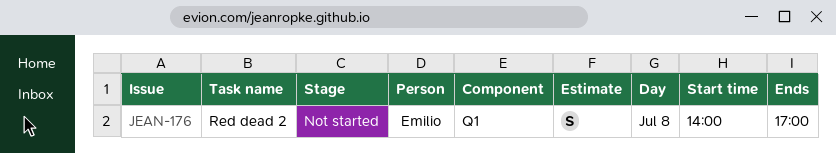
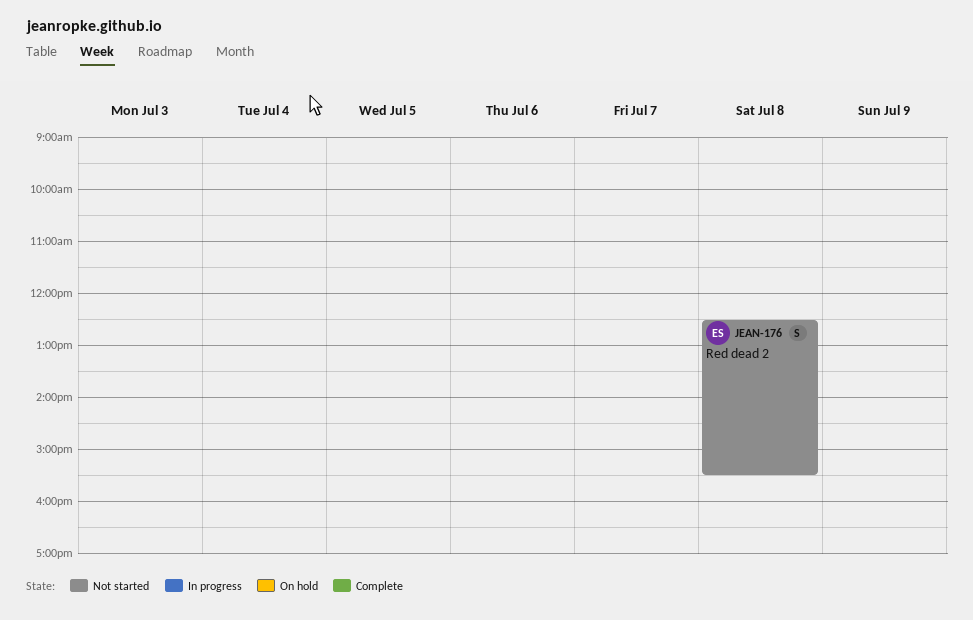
JEAN-176, begins: 14:00 -> 12:30
JEAN-176, ends: 17:00 -> 15:30

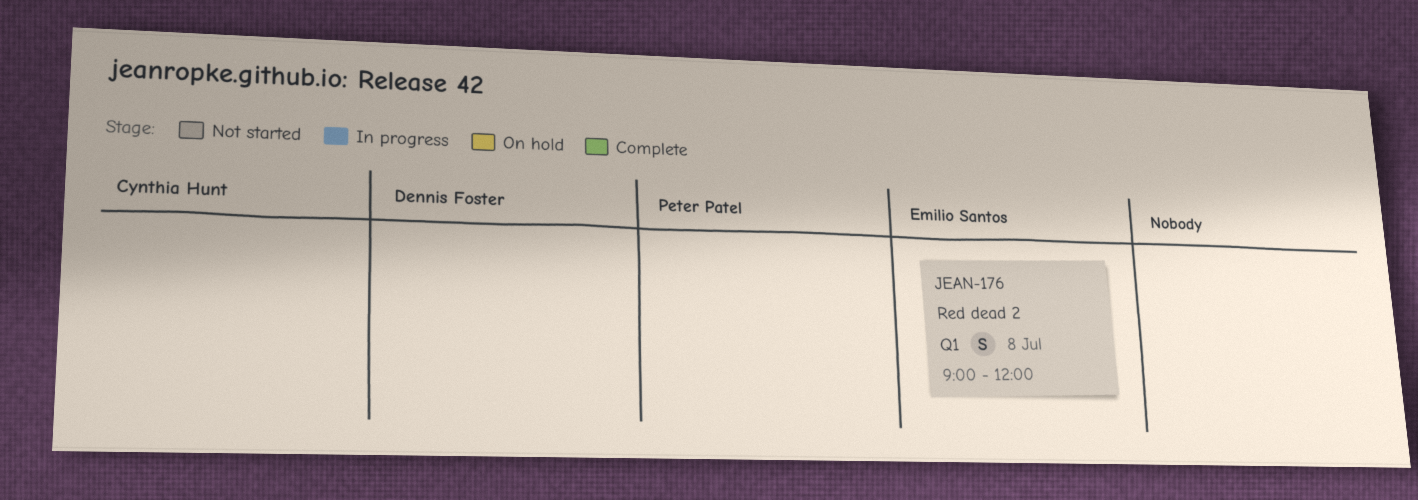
JEAN-176, begins: 12:30 -> 09:00
JEAN-176, ends: 15:30 -> 12:00

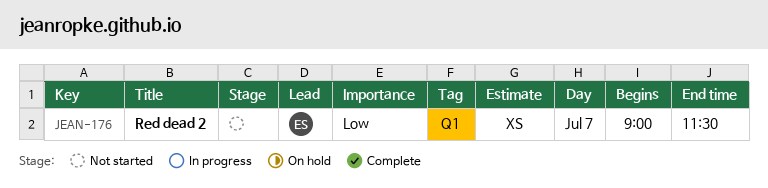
JEAN-176, estimate: S -> XS
JEAN-176, day: Jul 8 -> Jul 7
JEAN-176, ends: 12:00 -> 11:30

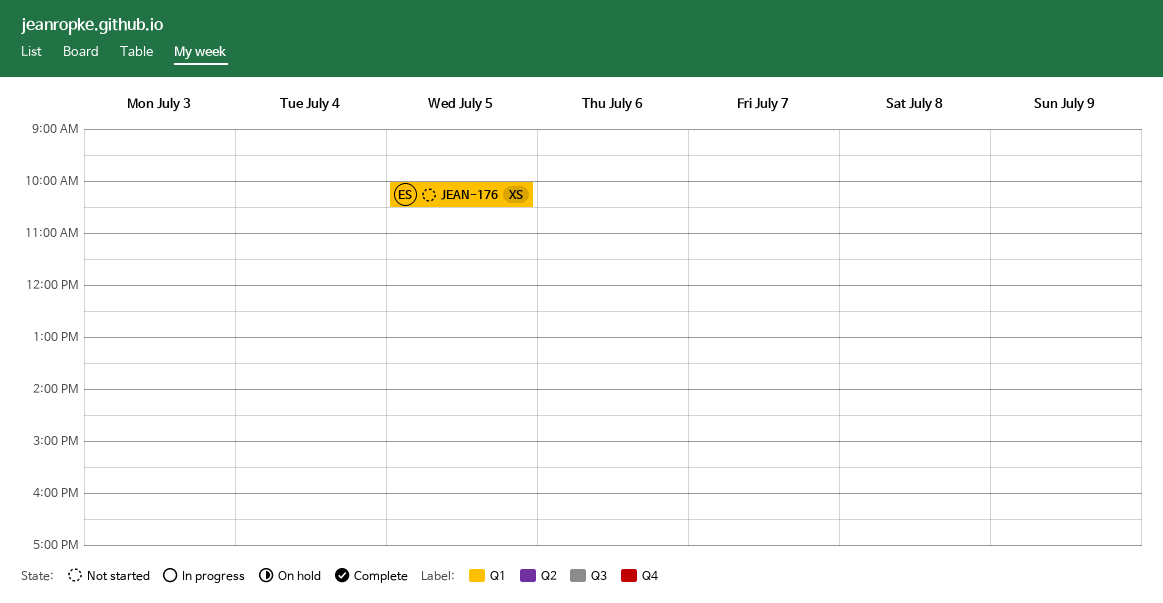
JEAN-176, day: Jul 7 -> Jul 5
JEAN-176, begins: 09:00 -> 10:00
JEAN-176, ends: 11:30 -> 10:30

